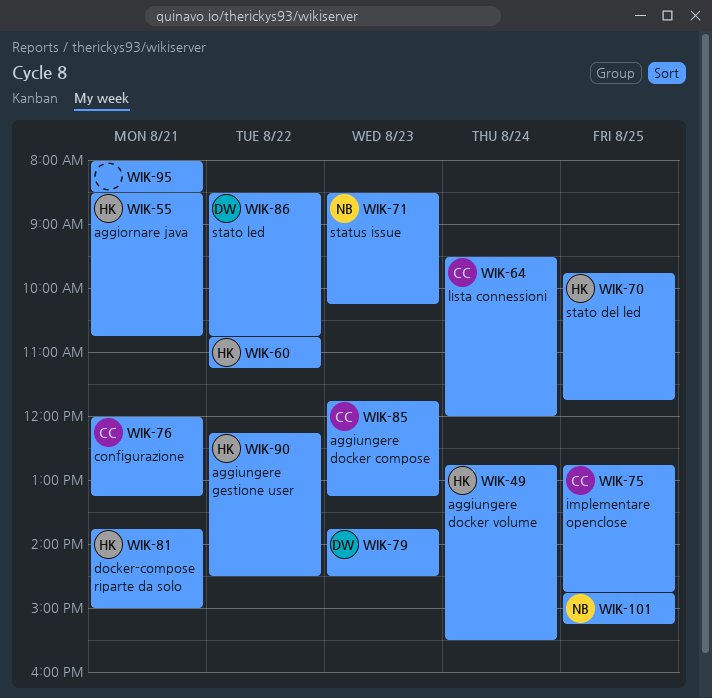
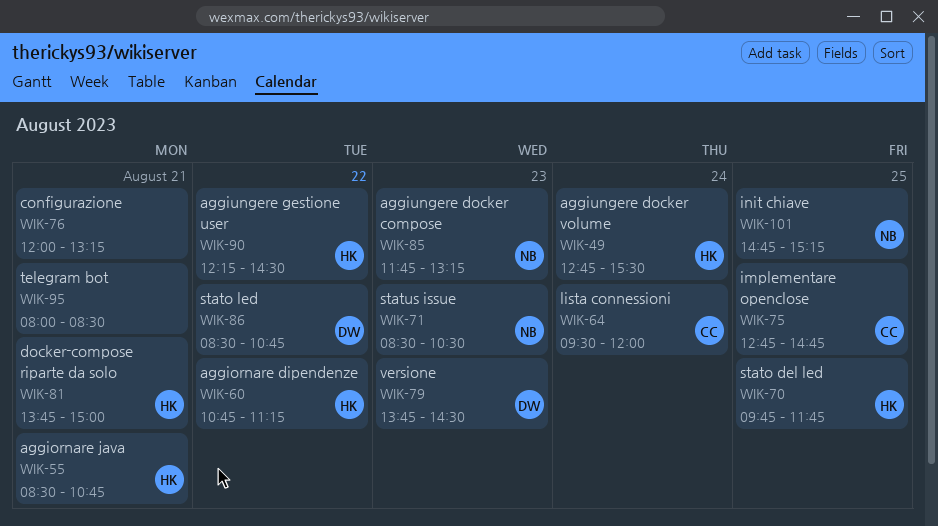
WIK-71, ends: 10:15 -> 10:30
WIK-76, owner: CC -> none
WIK-85, owner: CC -> NB

